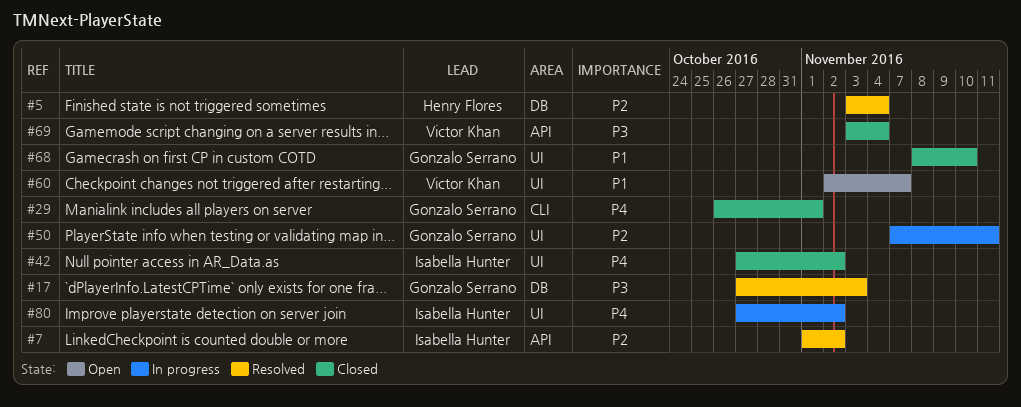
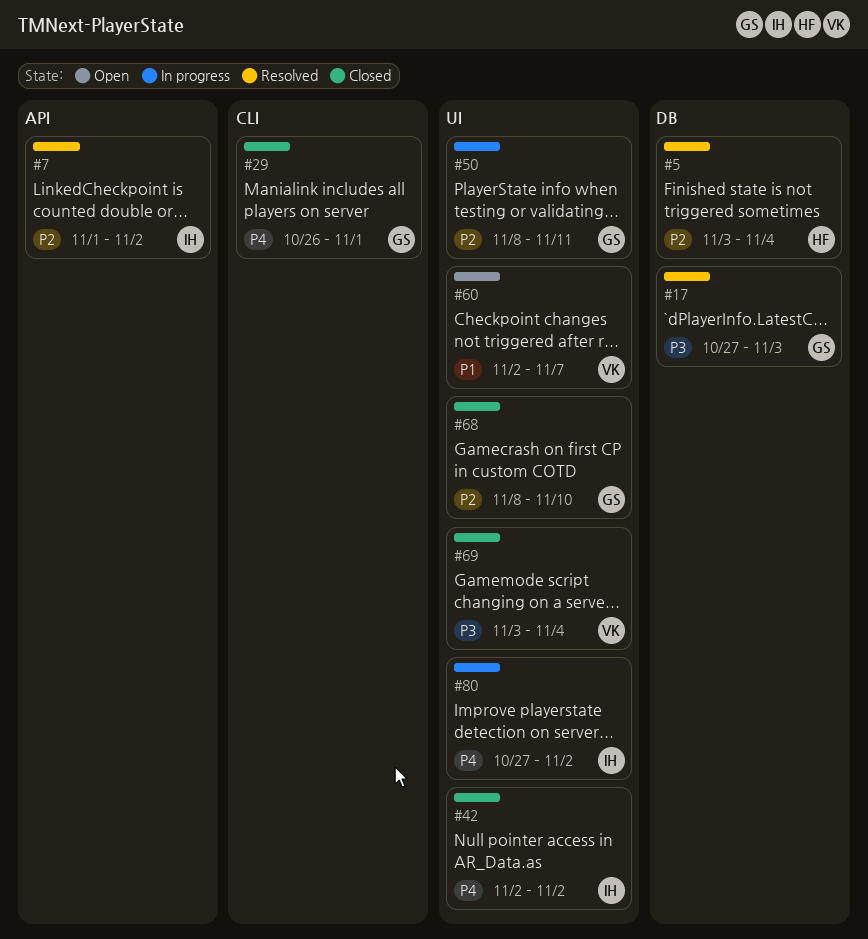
#42, start: Oct 27 -> Nov 2
#50, start: Nov 7 -> Nov 8
#68, priority: P1 -> P2
#69, label: API -> UI

